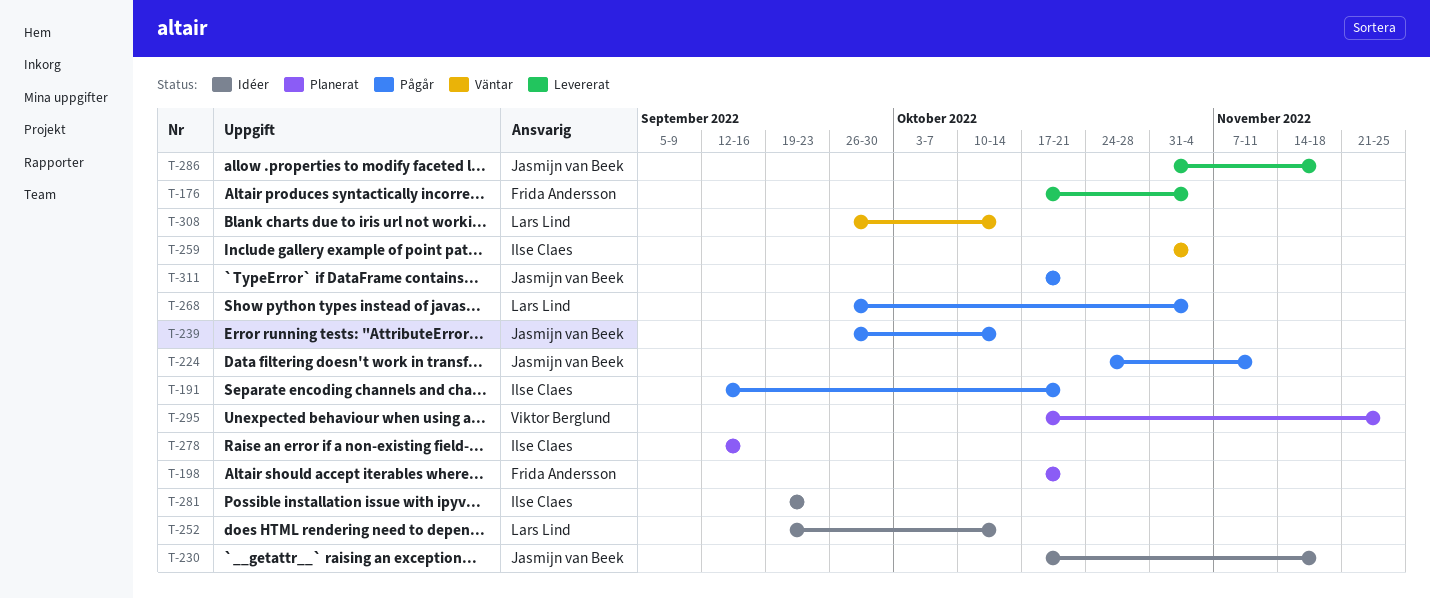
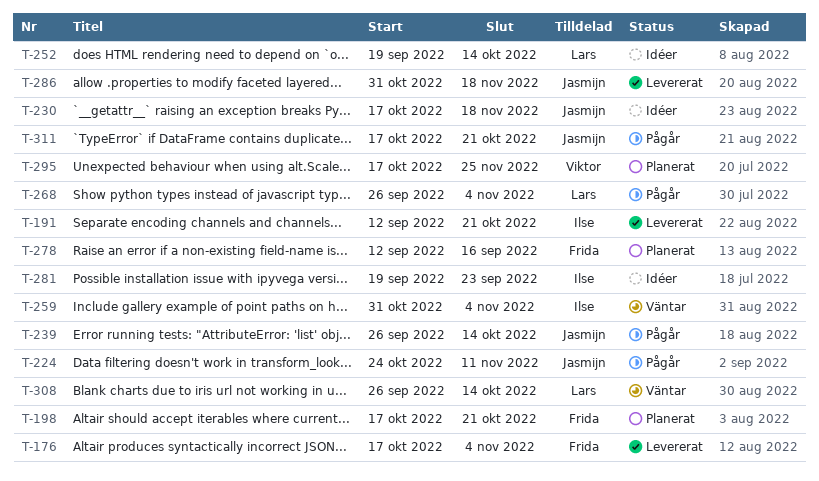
T-191, status: Pågår -> Levererat
T-278, owner: Ilse Claes -> Frida Andersson

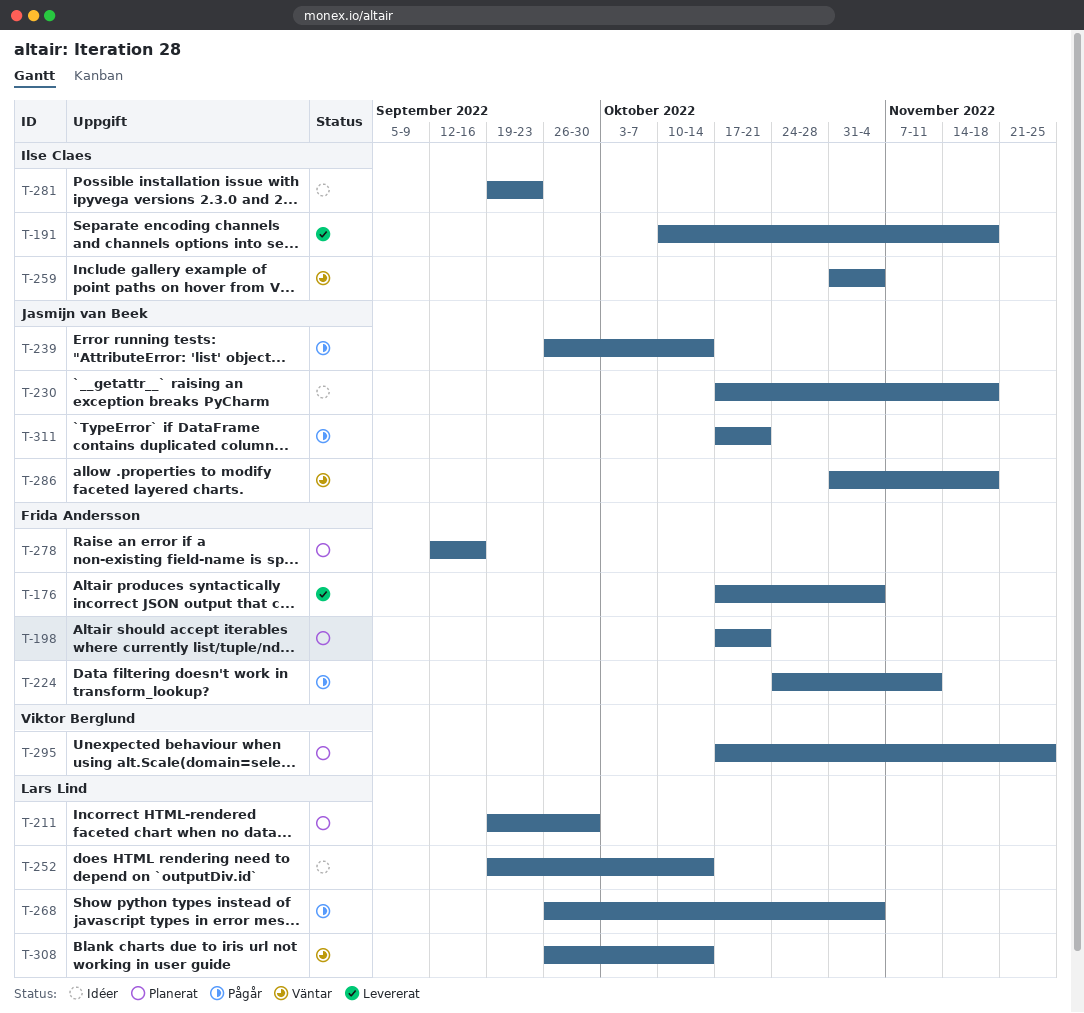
T-191, start: Sep 12 -> Oct 10
T-191, due: Oct 21 -> Nov 18
T-211: none -> present
T-224, owner: Jasmijn van Beek -> Frida Andersson
T-286, status: Levererat -> Väntar

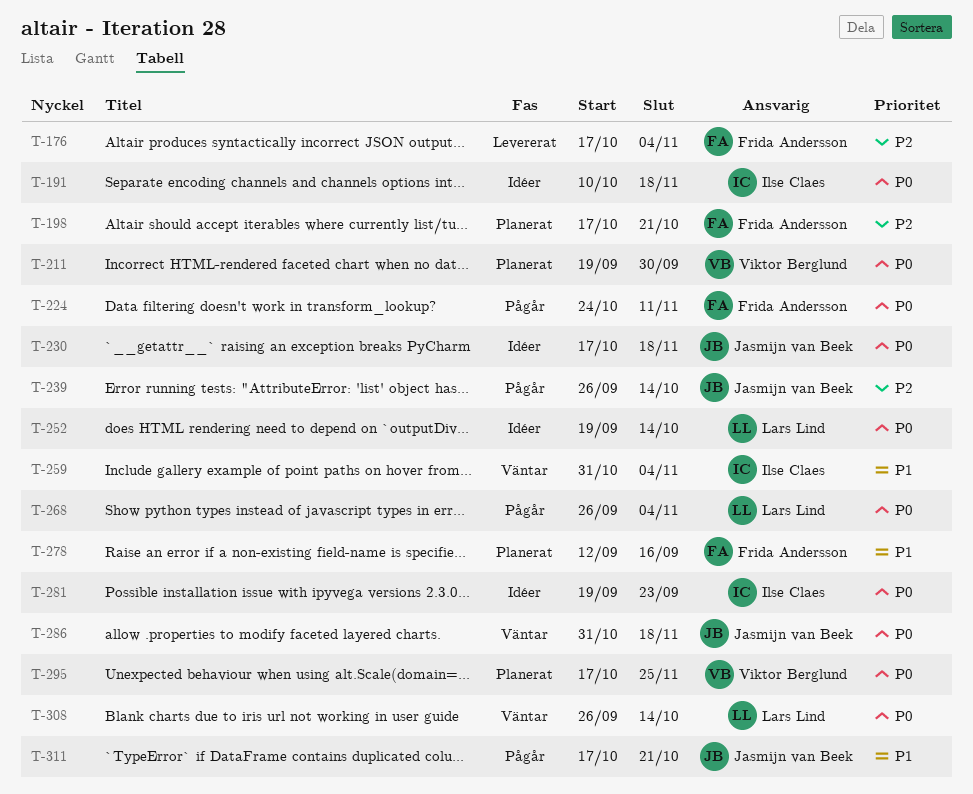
T-191, status: Levererat -> Idéer
T-211, owner: Lars Lind -> Viktor Berglund

